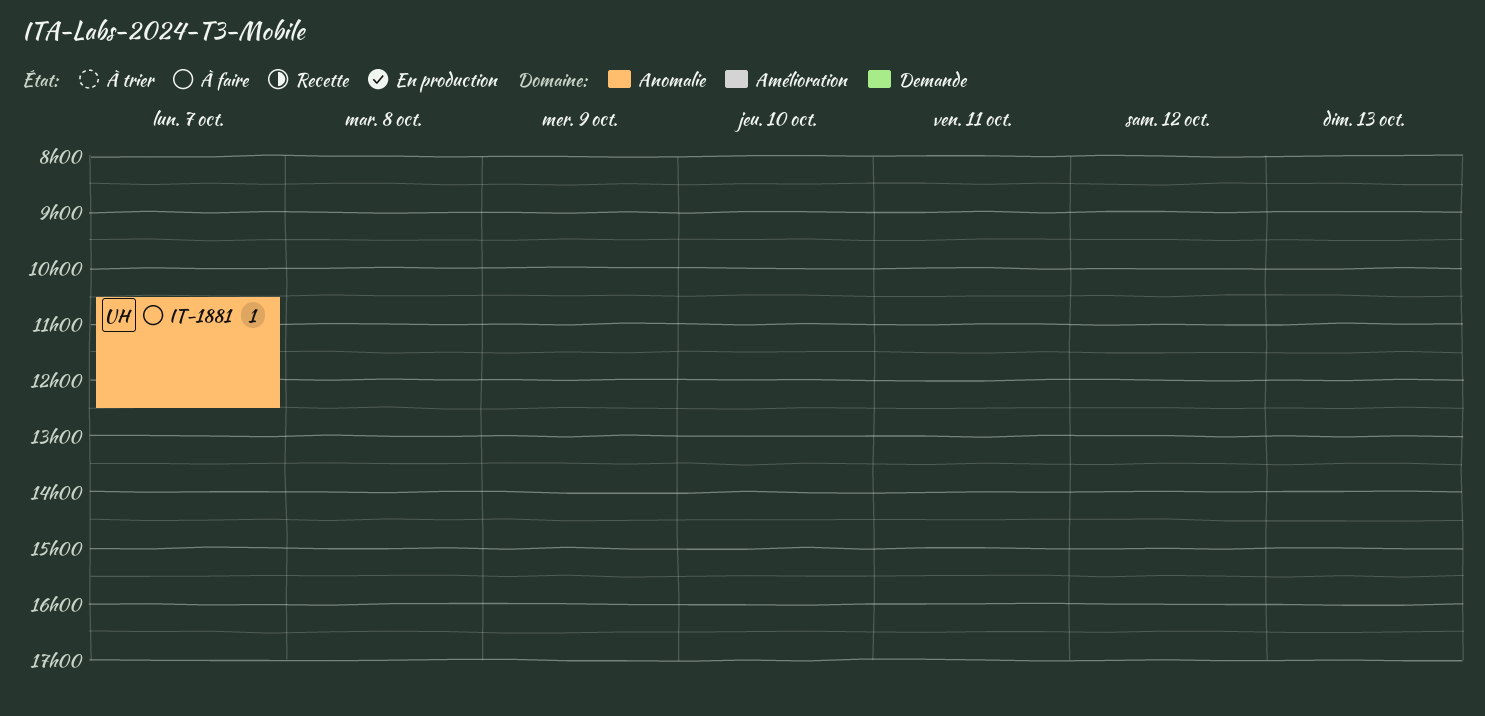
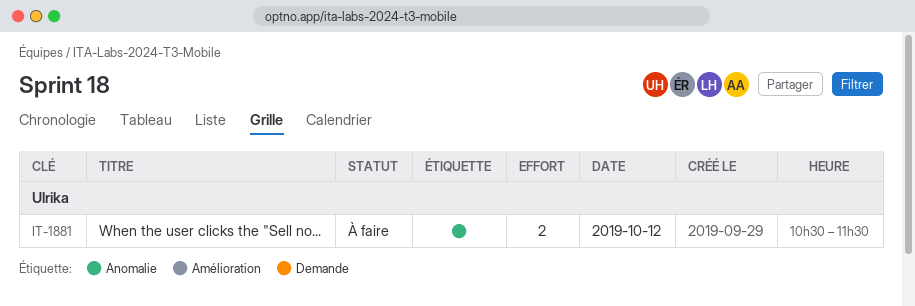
IT-1881, estimate: 1 -> 2
IT-1881, day: Oct 7 -> Oct 12
IT-1881, ends: 12:30 -> 11:30

